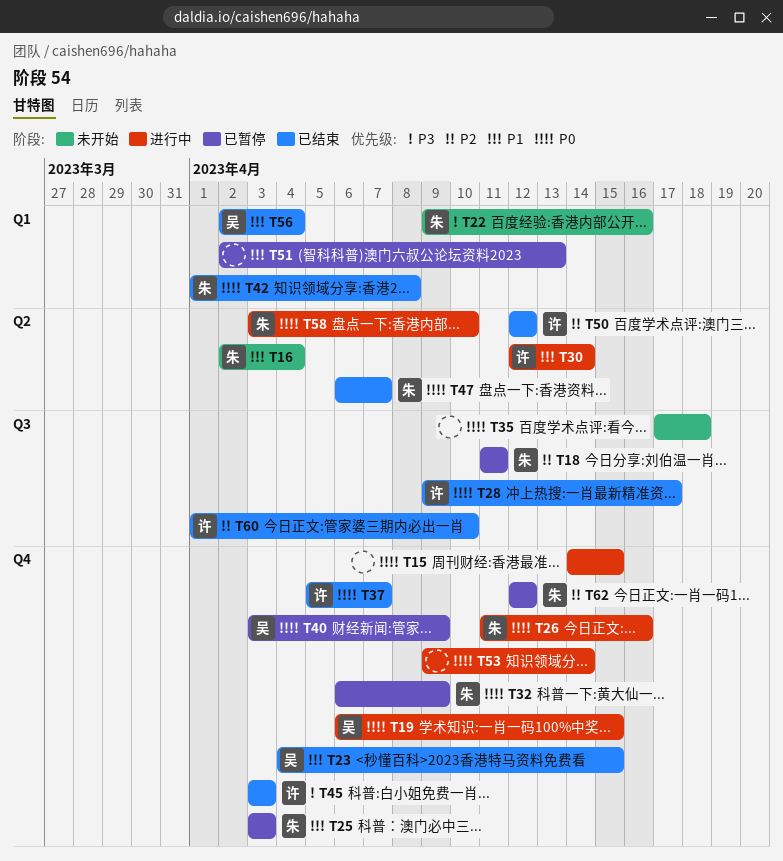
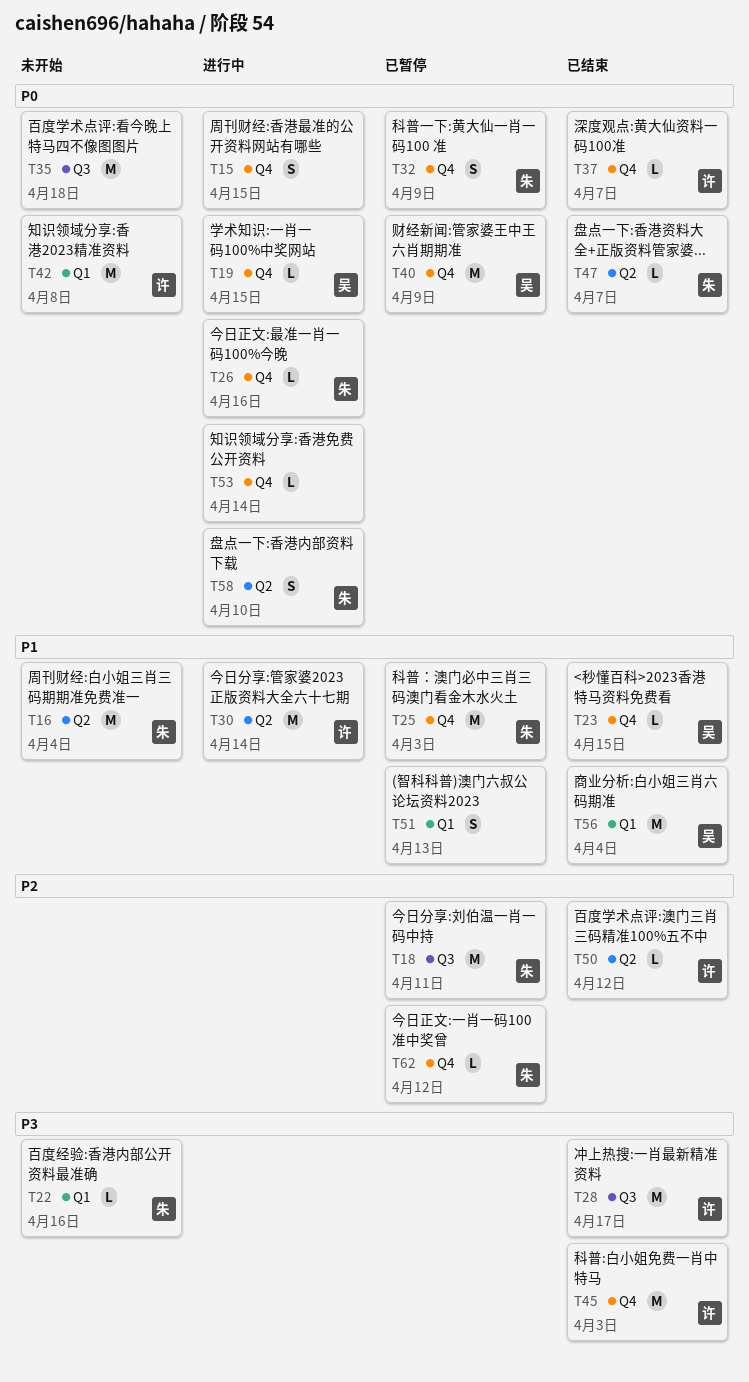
T28, priority: P0 -> P3
T42, status: 已结束 -> 未开始
T42, owner: 朱 -> 许
T60: present -> none

